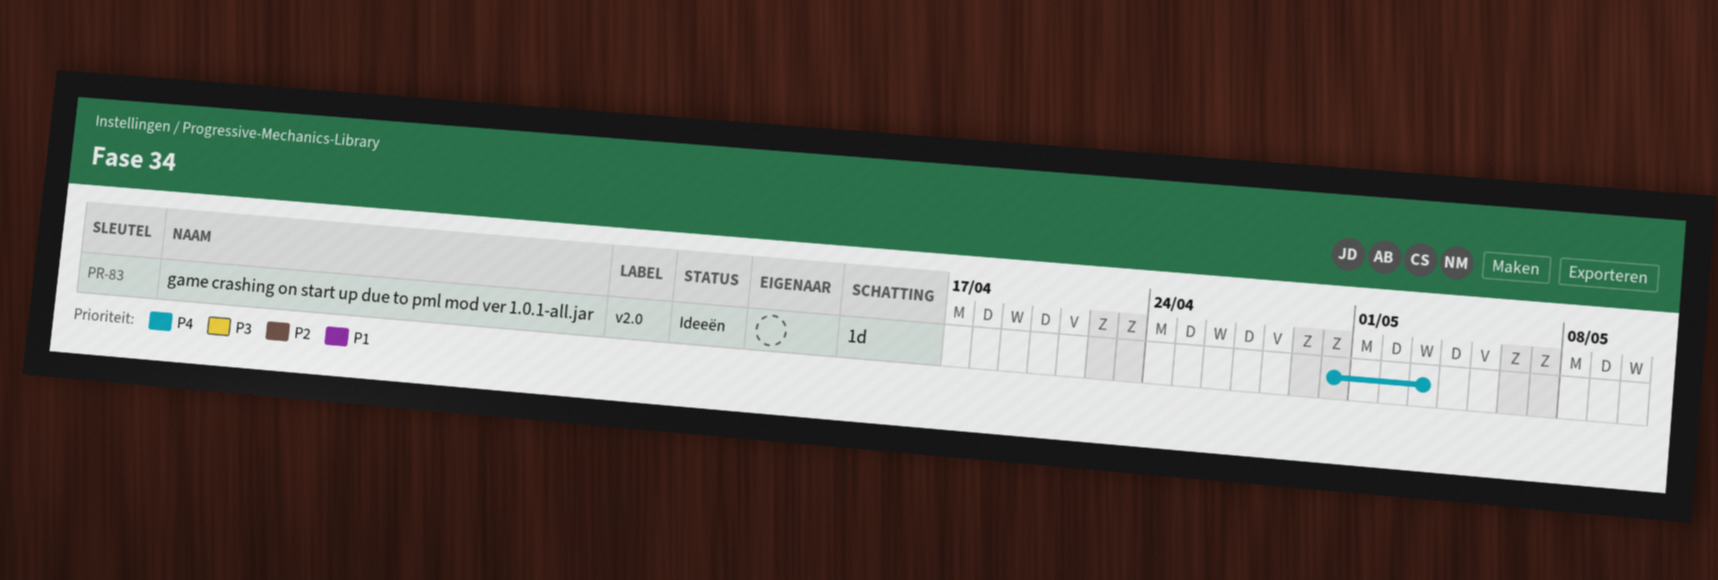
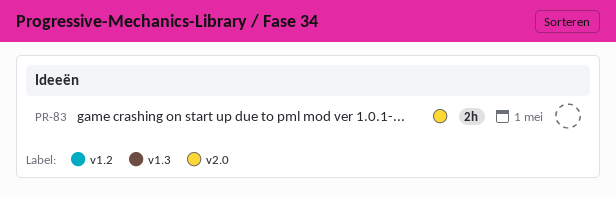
PR-83, estimate: 1d -> 2h
PR-83, due: May 3 -> May 1

